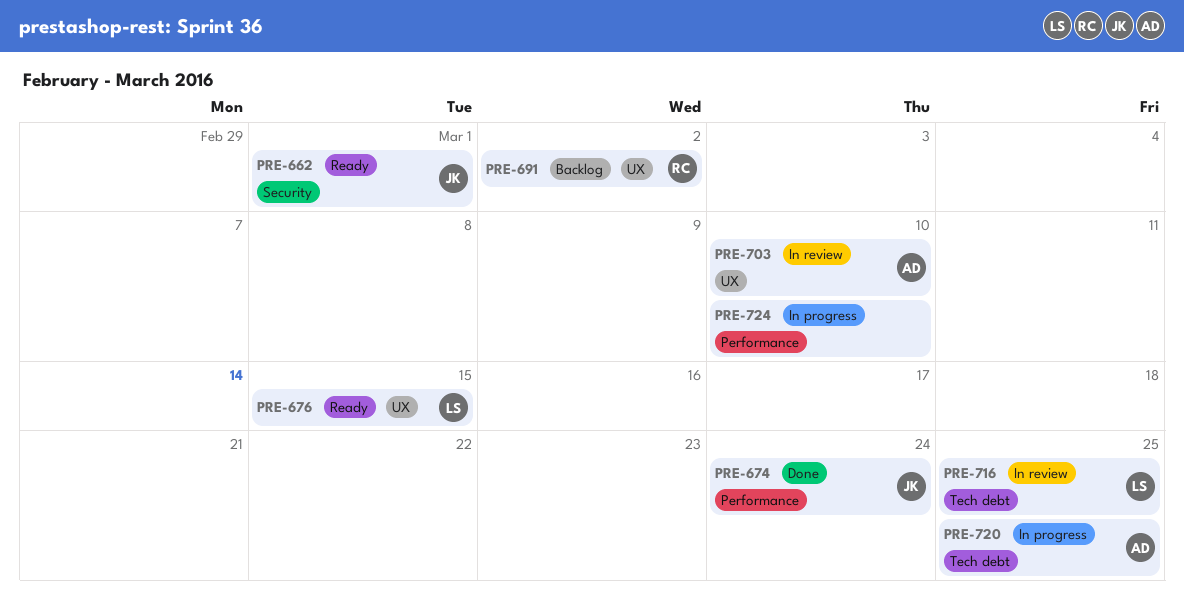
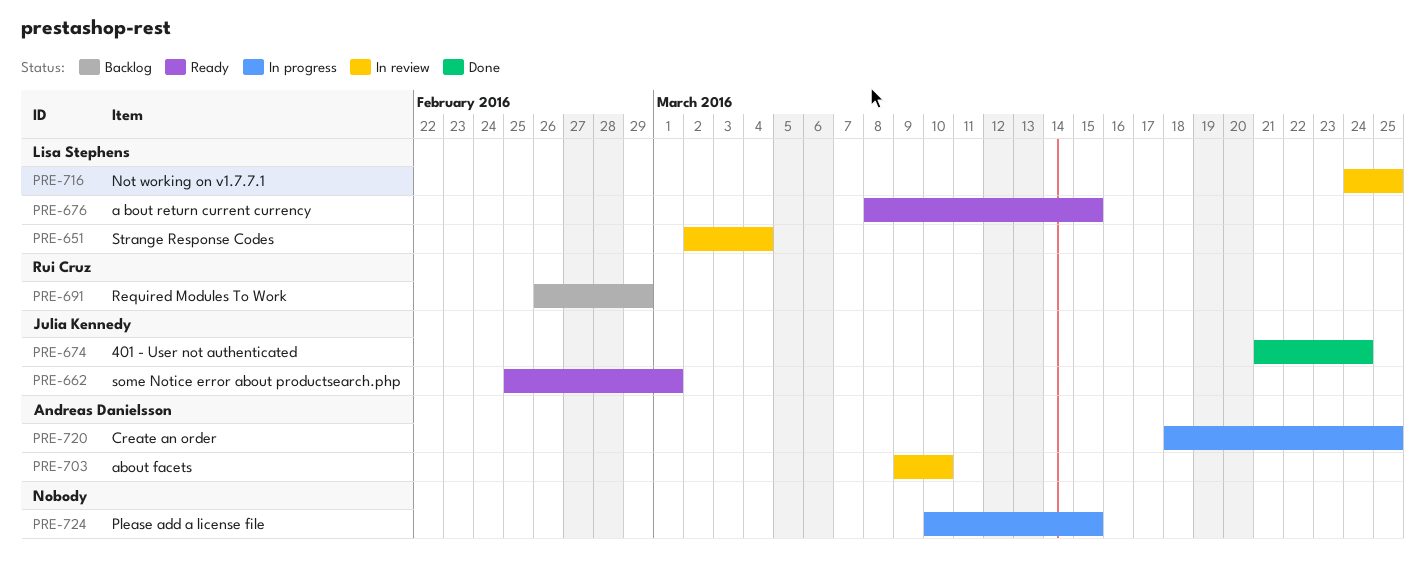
PRE-651: none -> present
PRE-691, due: Mar 2 -> Feb 29
PRE-724, due: Mar 10 -> Mar 15

